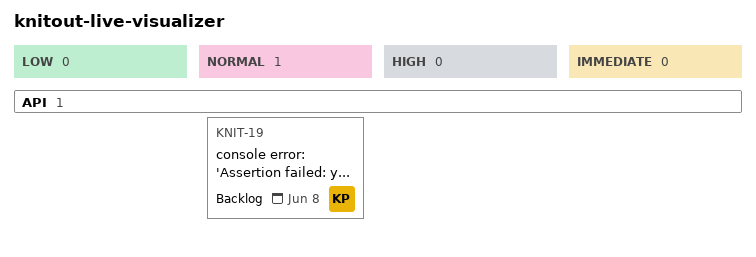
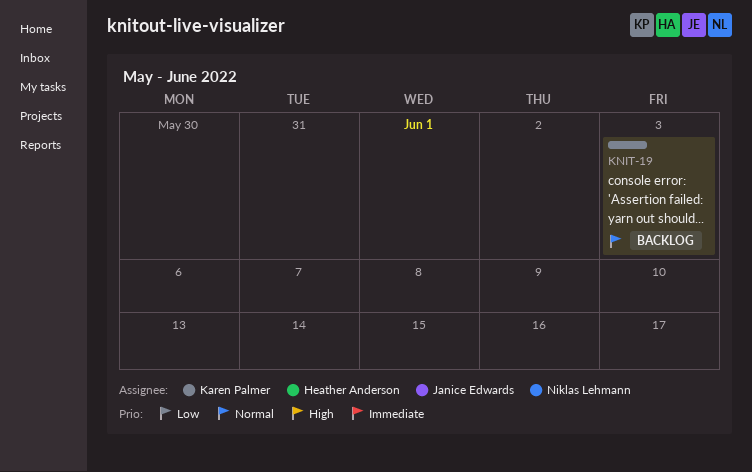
KNIT-19, due: Jun 8 -> Jun 3

